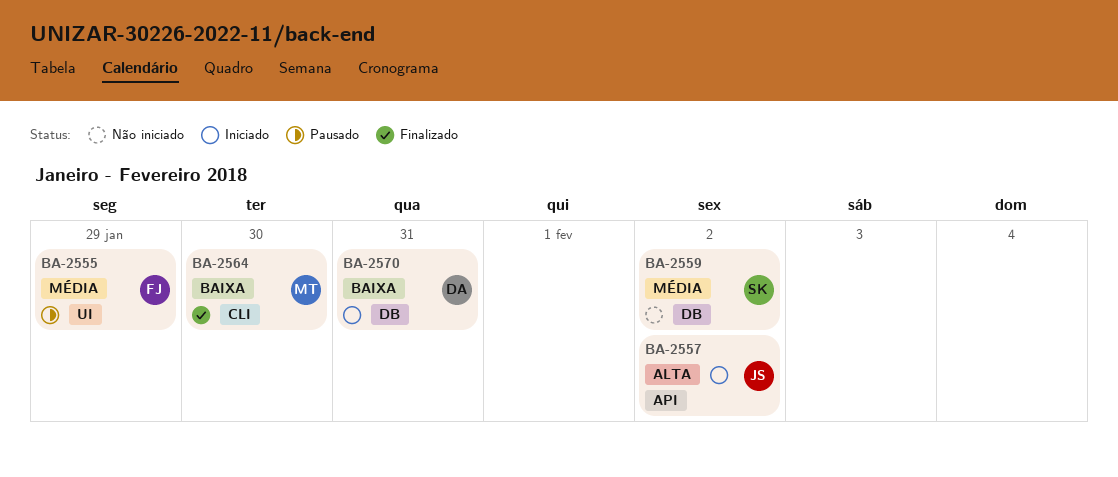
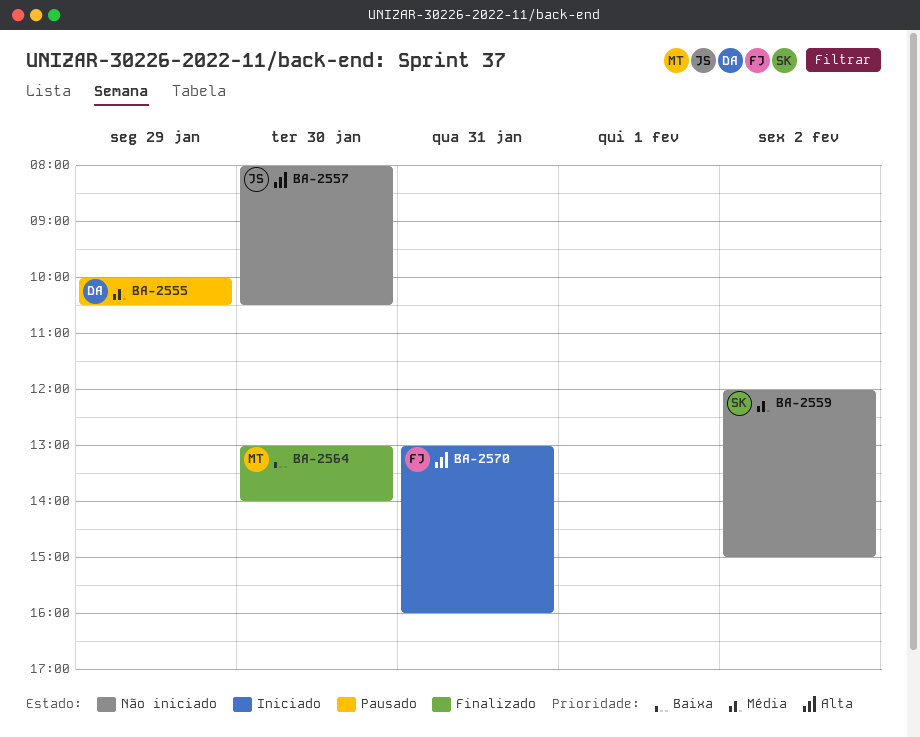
BA-2555, owner: FJ -> DA
BA-2557, status: Iniciado -> Não iniciado
BA-2557, day: Feb 2 -> Jan 30
BA-2570, owner: DA -> FJ
BA-2570, priority: Baixa -> Alta

